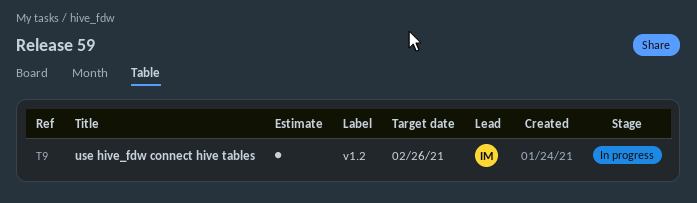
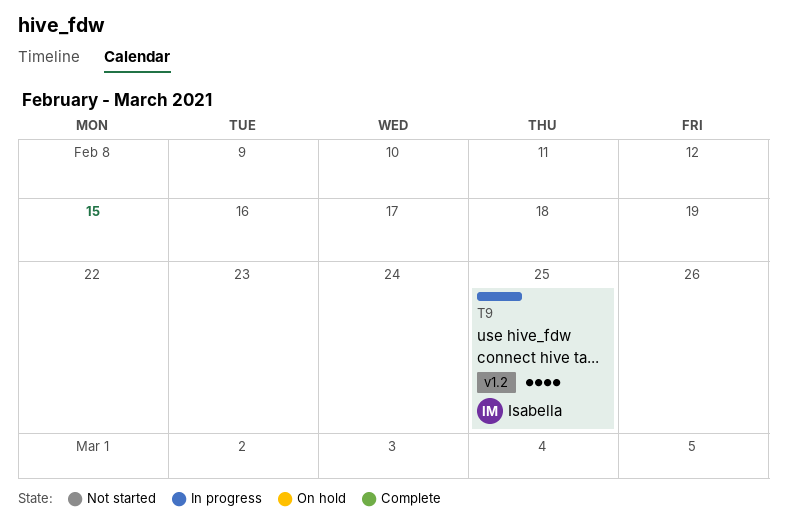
T9, estimate: 1 -> 4
T9, due: Feb 26 -> Feb 25

